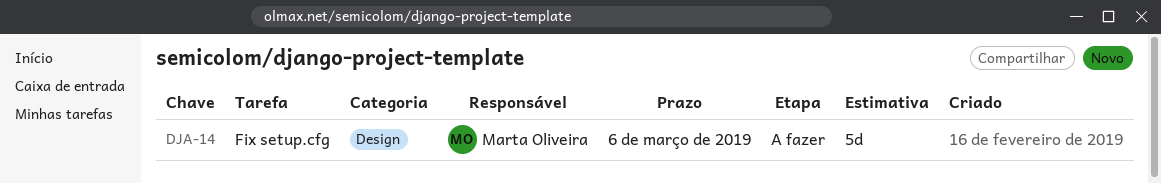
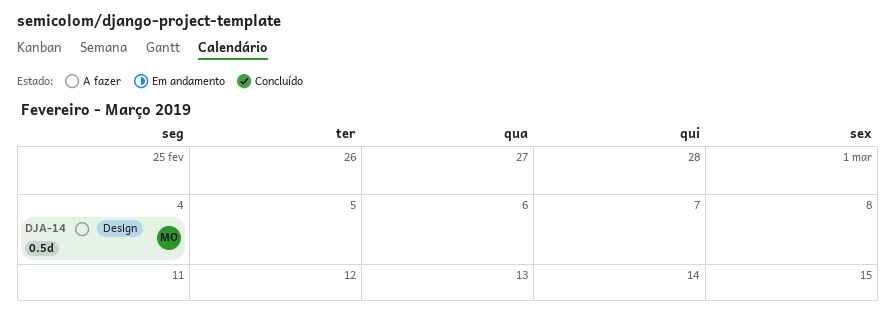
DJA-14, estimate: 5d -> 0.5d
DJA-14, due: Mar 6 -> Mar 4

